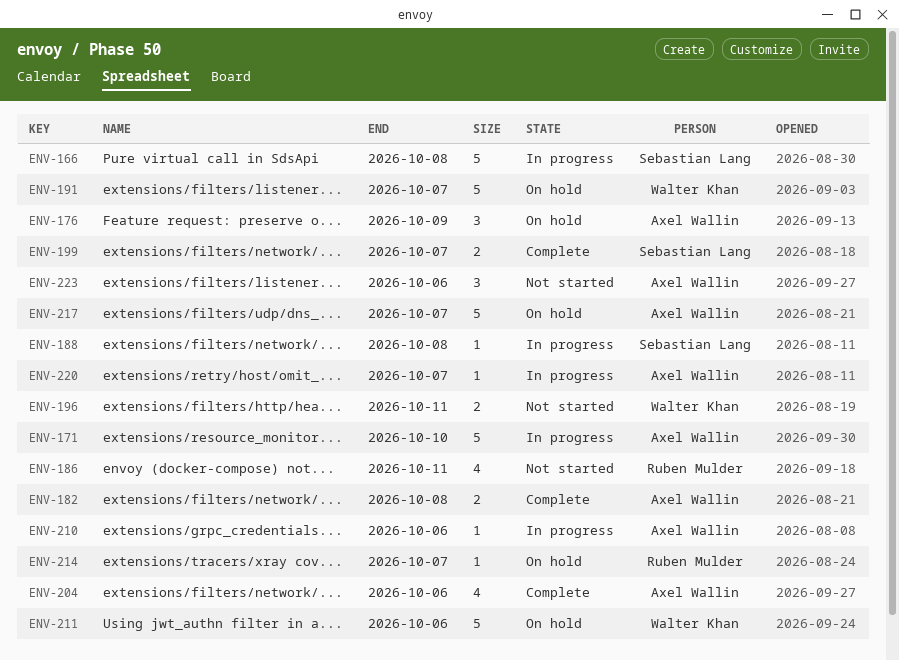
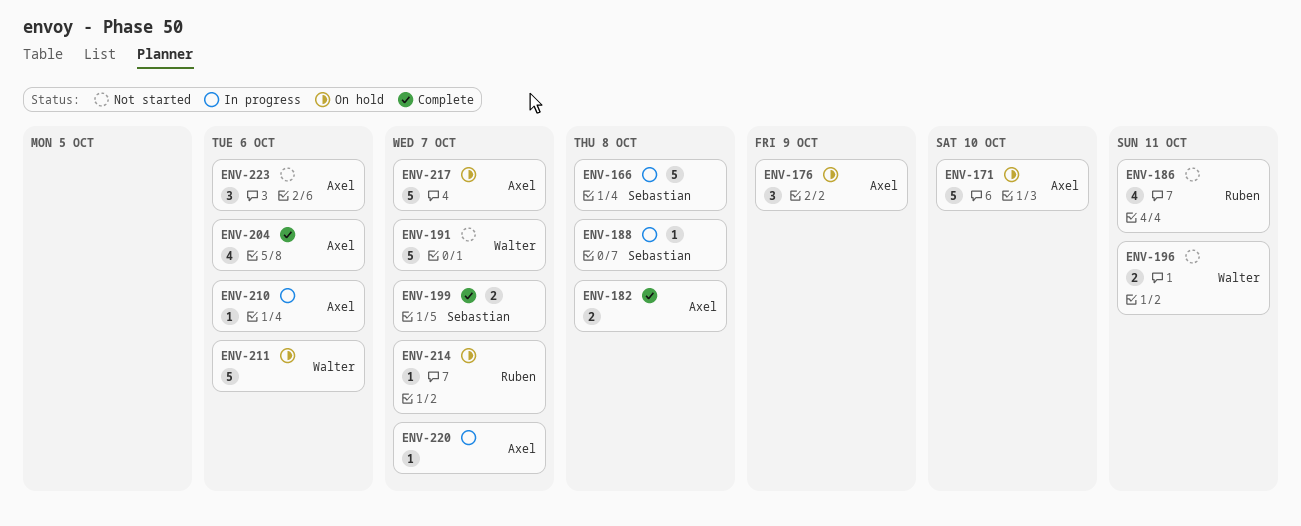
ENV-171, status: In progress -> On hold
ENV-191, status: On hold -> Not started

